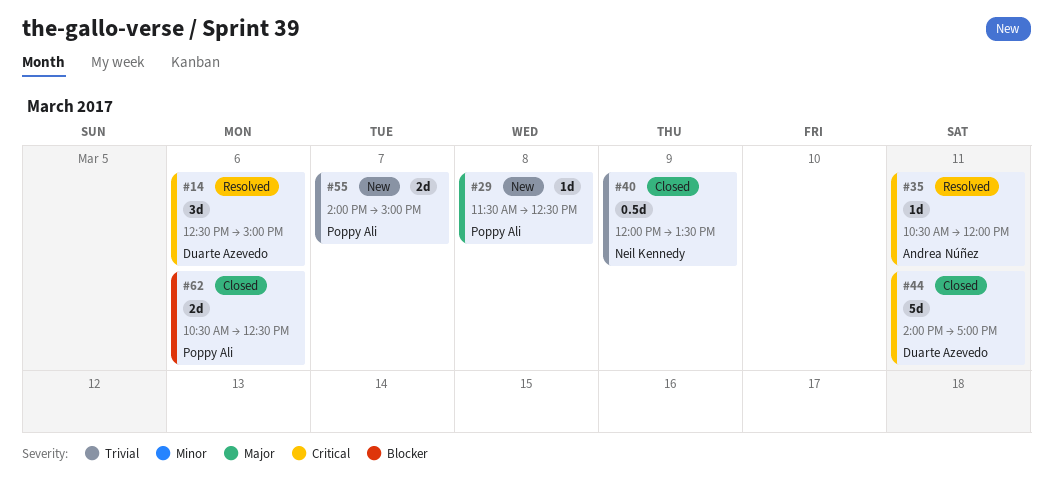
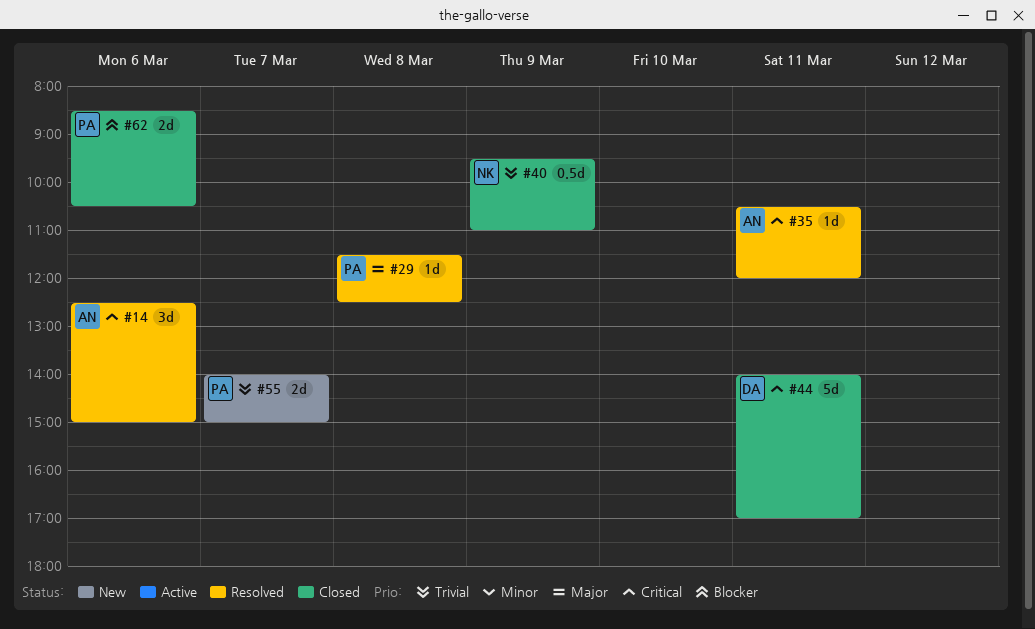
#14, owner: Duarte Azevedo -> Andrea Núñez
#29, status: New -> Resolved
#40, begins: 12:00 -> 09:30
#40, ends: 13:30 -> 11:00
#62, begins: 10:30 -> 08:30
#62, ends: 12:30 -> 10:30

